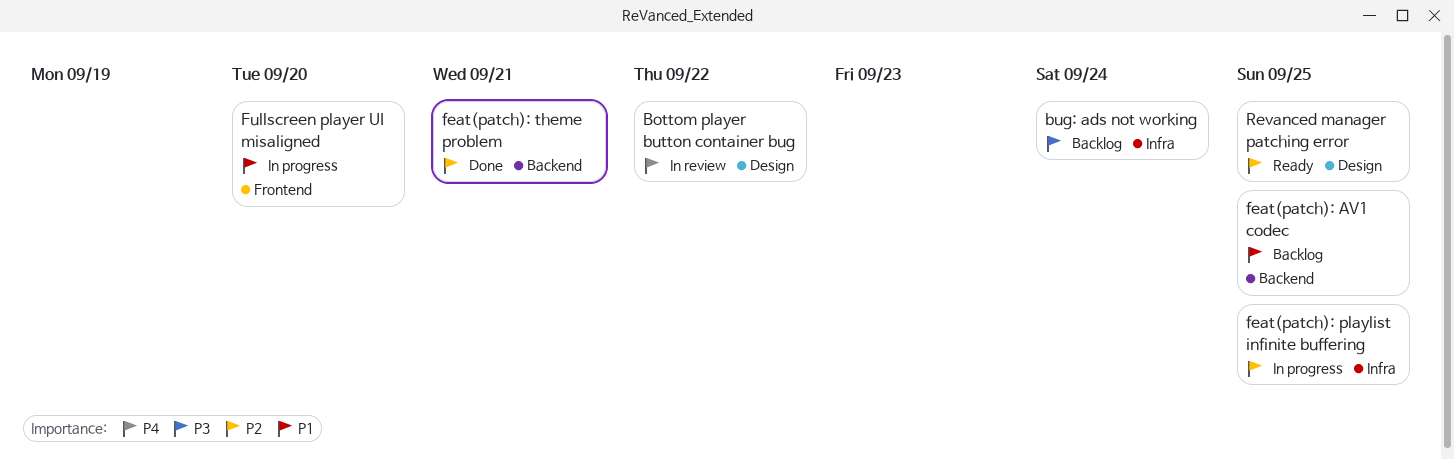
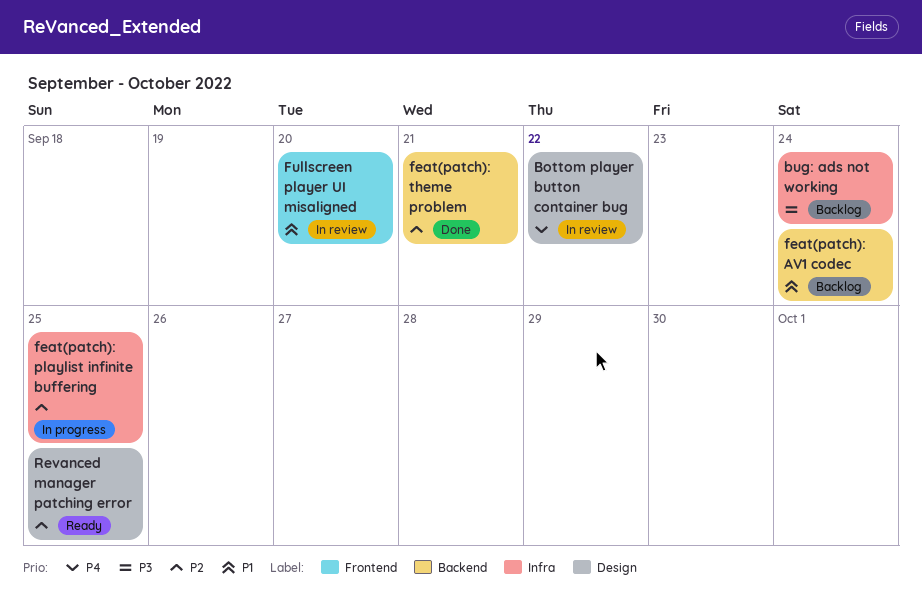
feat(patch): AV1 codec, due: Sep 25 -> Sep 24
Fullscreen player UI misaligned, status: In progress -> In review

